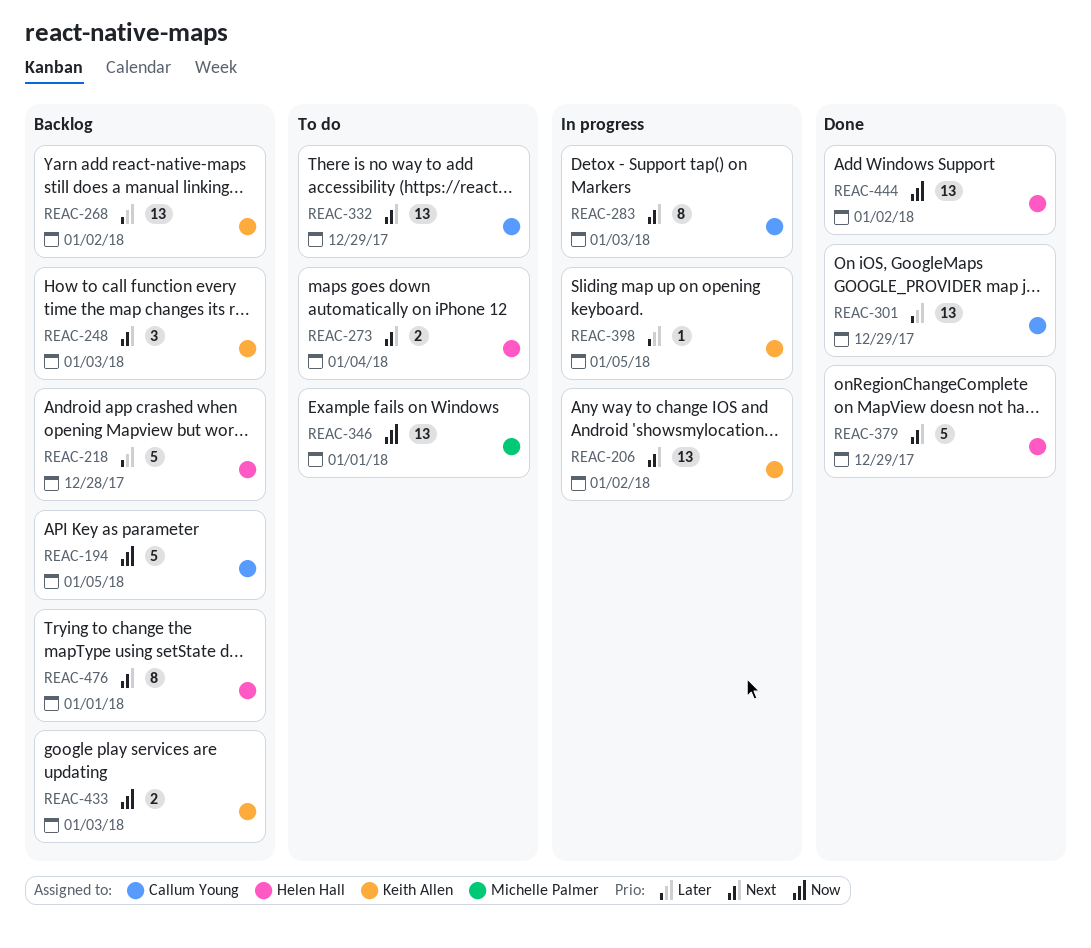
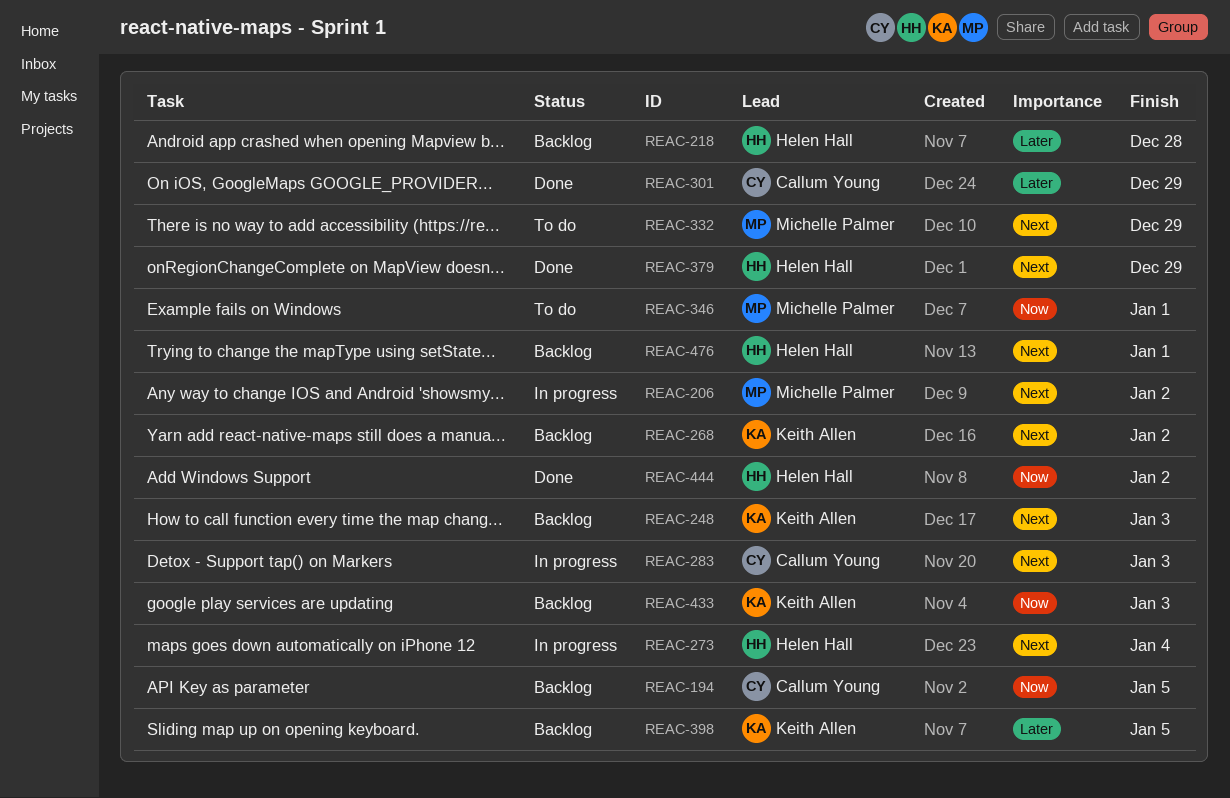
REAC-206, owner: Keith Allen -> Michelle Palmer
REAC-268, priority: Later -> Next
REAC-273, status: To do -> In progress
REAC-332, owner: Callum Young -> Michelle Palmer
REAC-398, status: In progress -> Backlog

